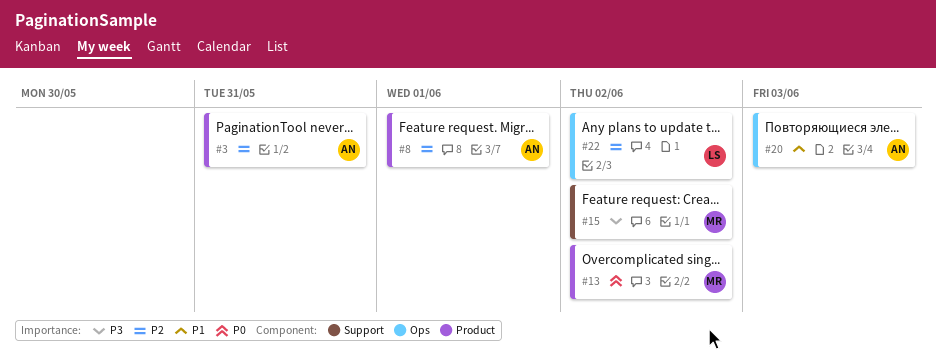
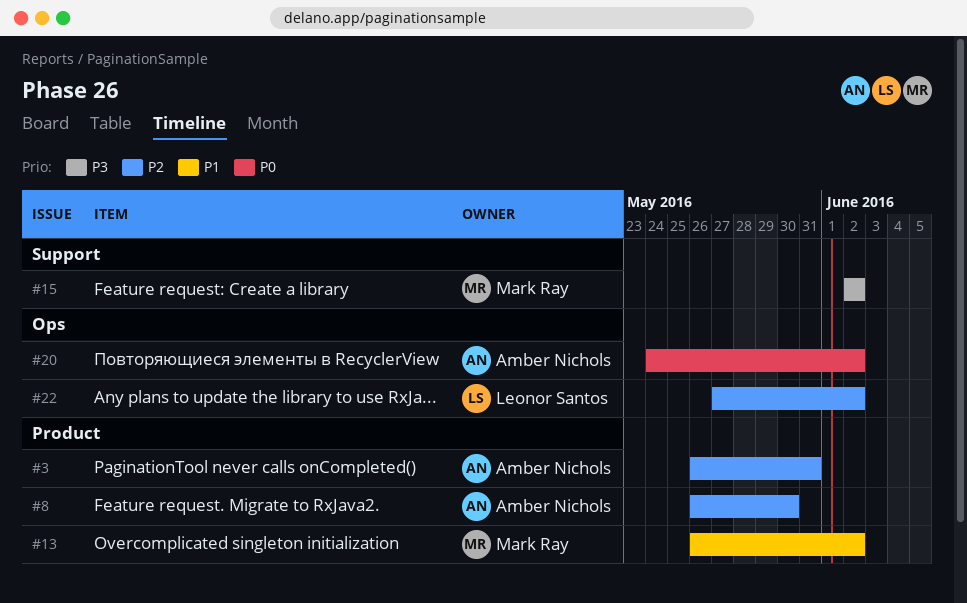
#8, due: Jun 1 -> May 30
#13, priority: P0 -> P1
#20, priority: P1 -> P0
#20, due: Jun 3 -> Jun 2

